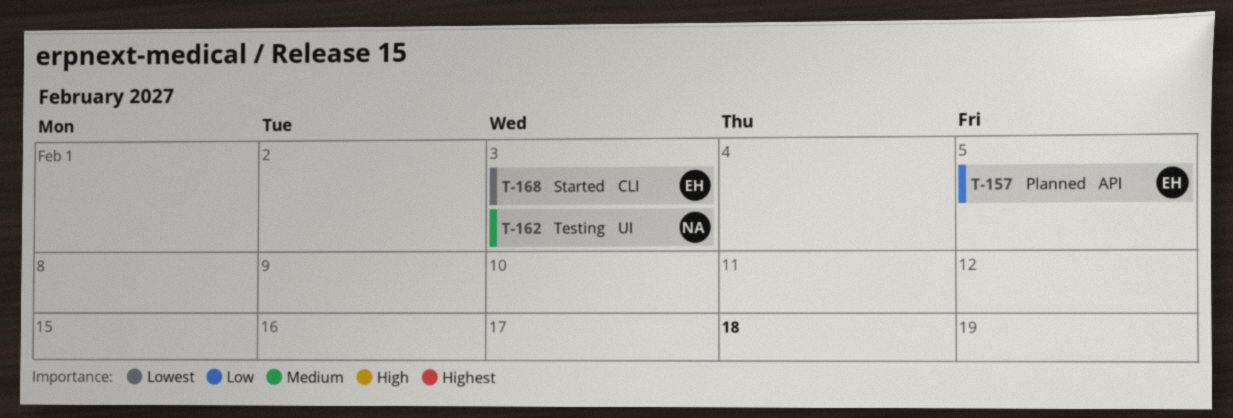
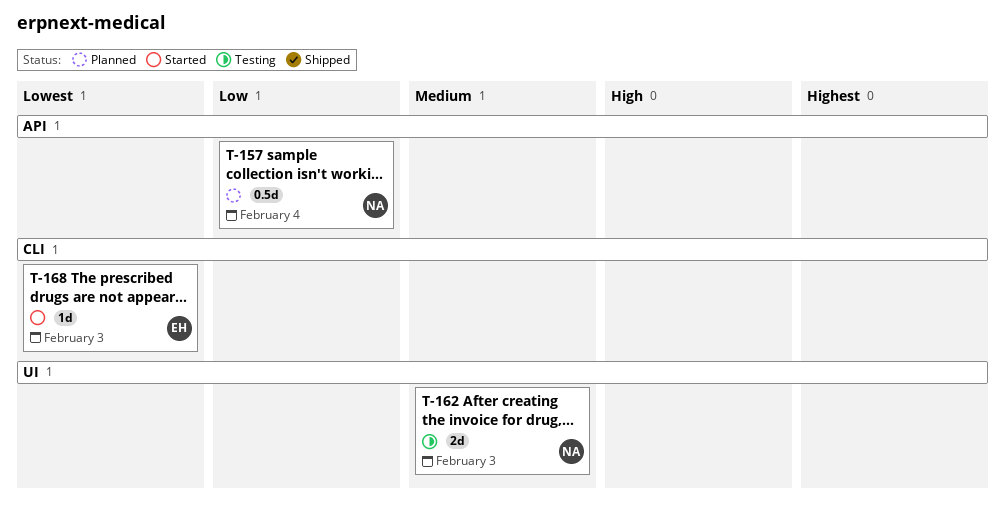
T-157, owner: EH -> NA
T-157, due: Feb 5 -> Feb 4

